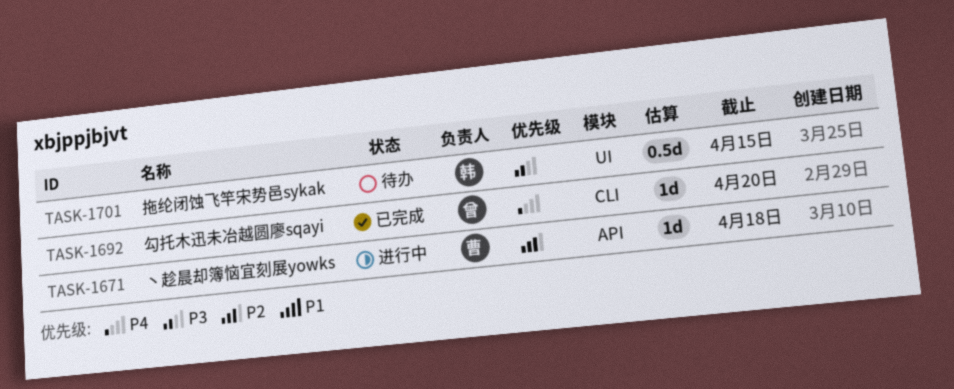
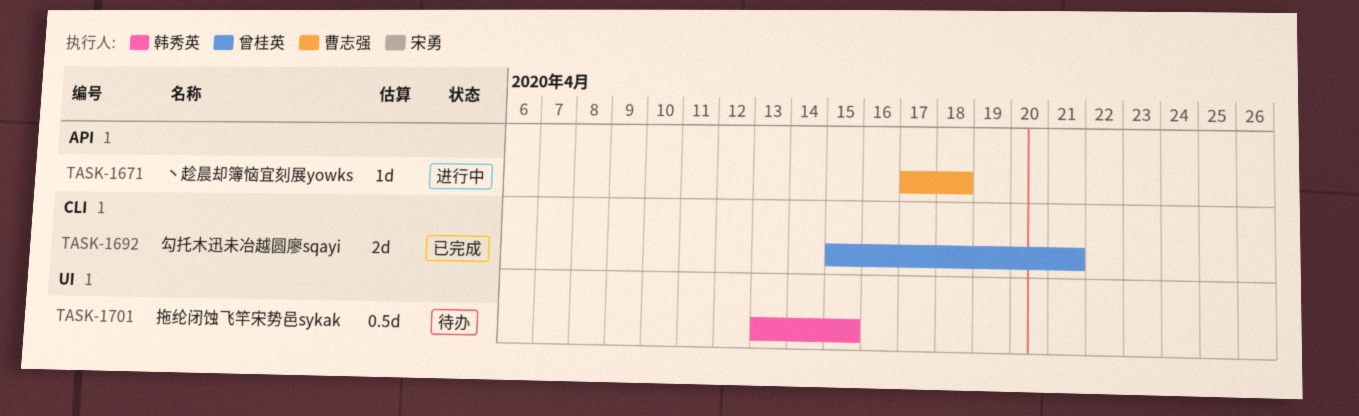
TASK-1692, estimate: 1d -> 2d
TASK-1692, due: Apr 20 -> Apr 21

